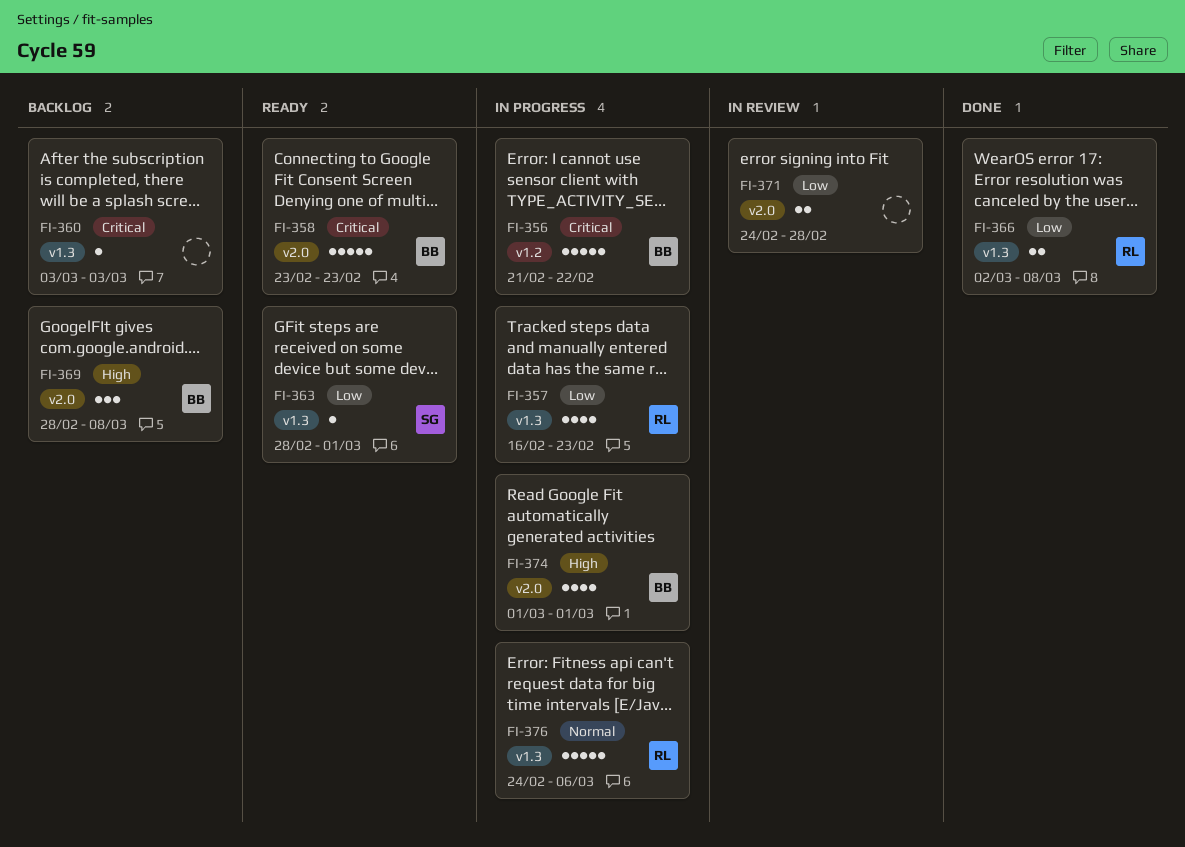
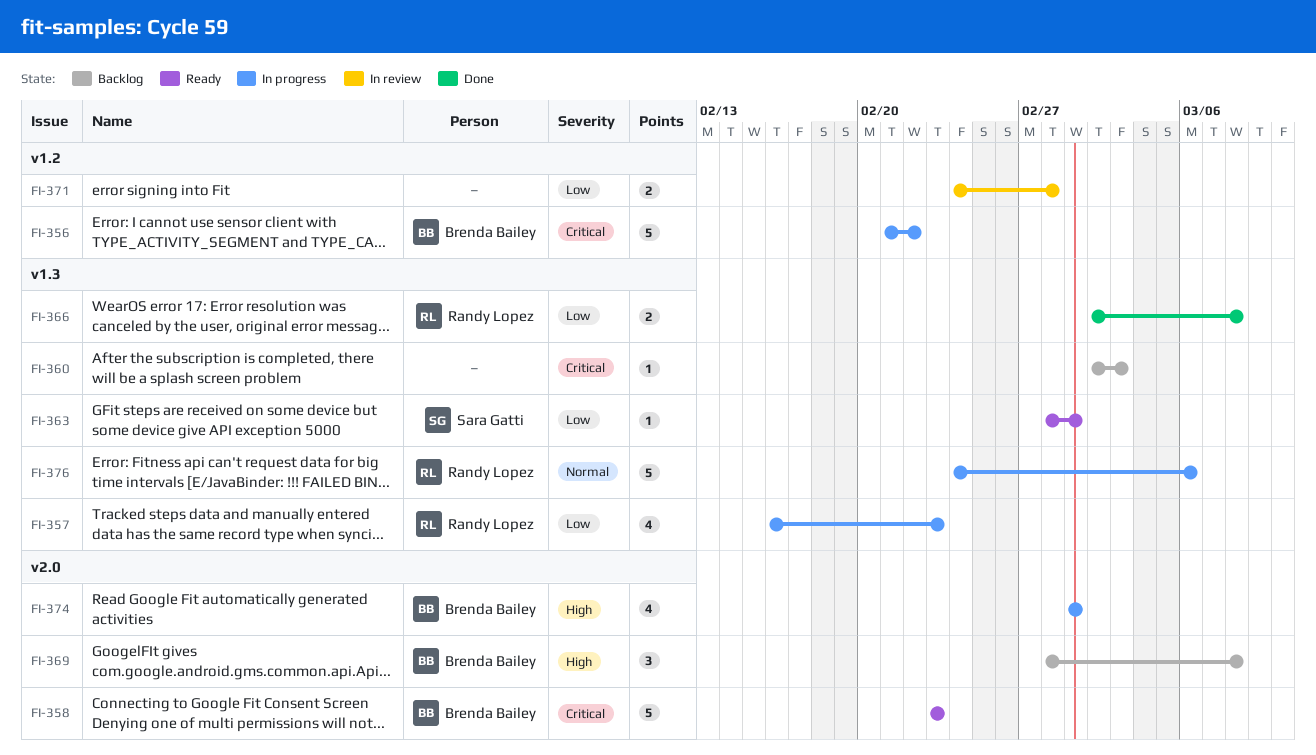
FI-360, start: Mar 3 -> Mar 2
FI-371, label: v2.0 -> v1.2

